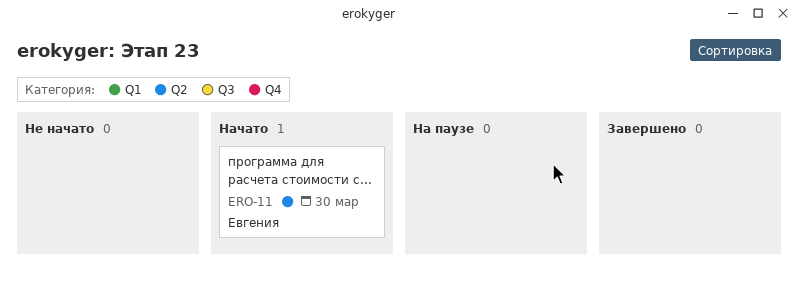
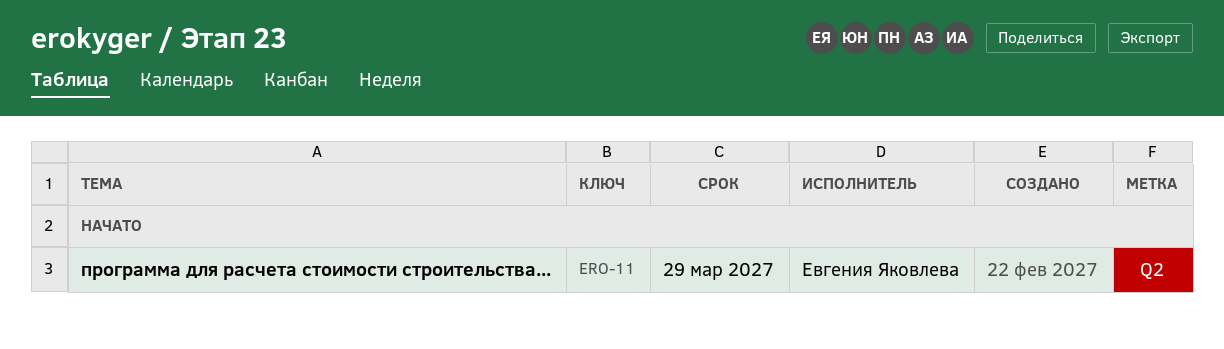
ERO-11, due: Mar 30 -> Mar 29

